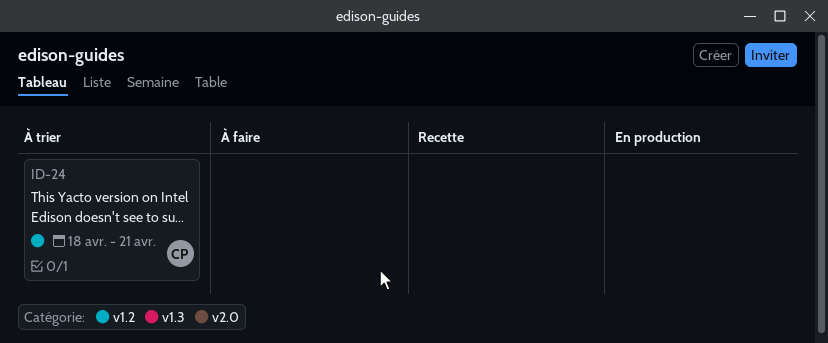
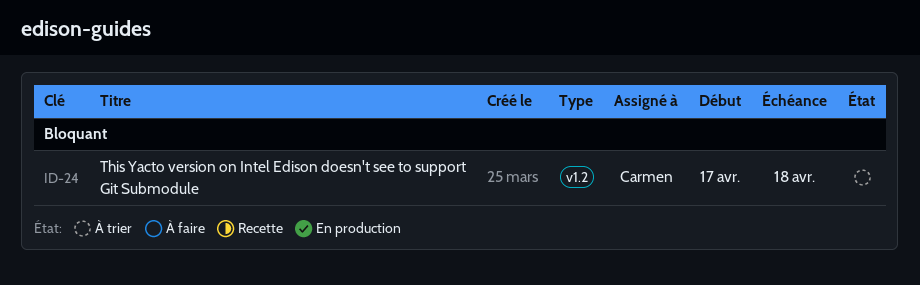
ID-24, start: Apr 18 -> Apr 17
ID-24, due: Apr 21 -> Apr 18

